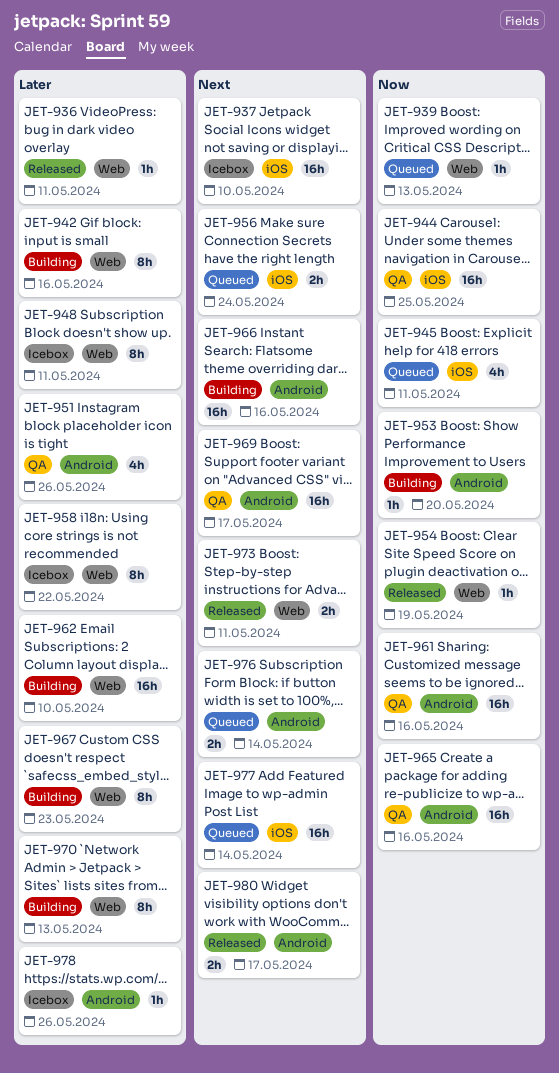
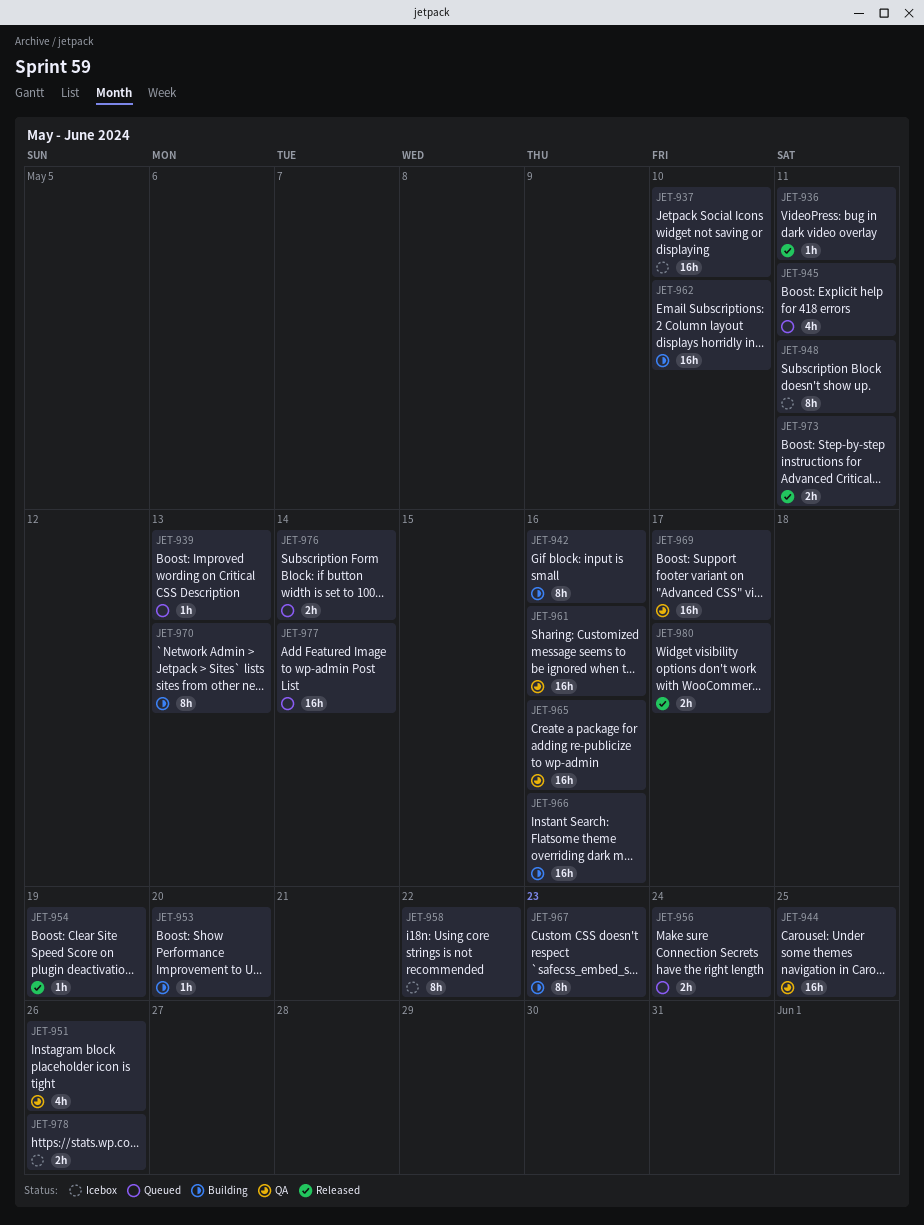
JET-978, estimate: 1h -> 2h

